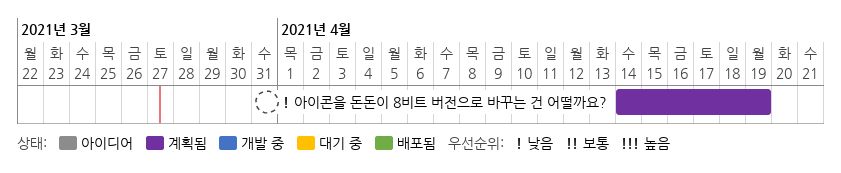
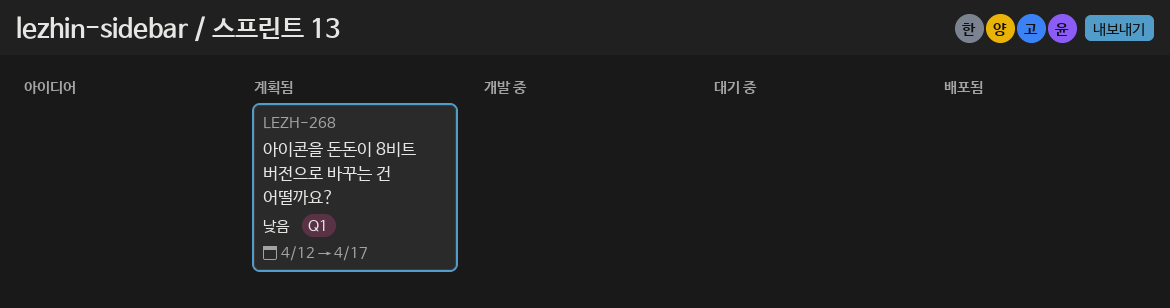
아이콘을 돈돈이 8비트 버전으로 바꾸는 건 어떨까요?, start: Apr 14 -> Apr 12
아이콘을 돈돈이 8비트 버전으로 바꾸는 건 어떨까요?, due: Apr 19 -> Apr 17

